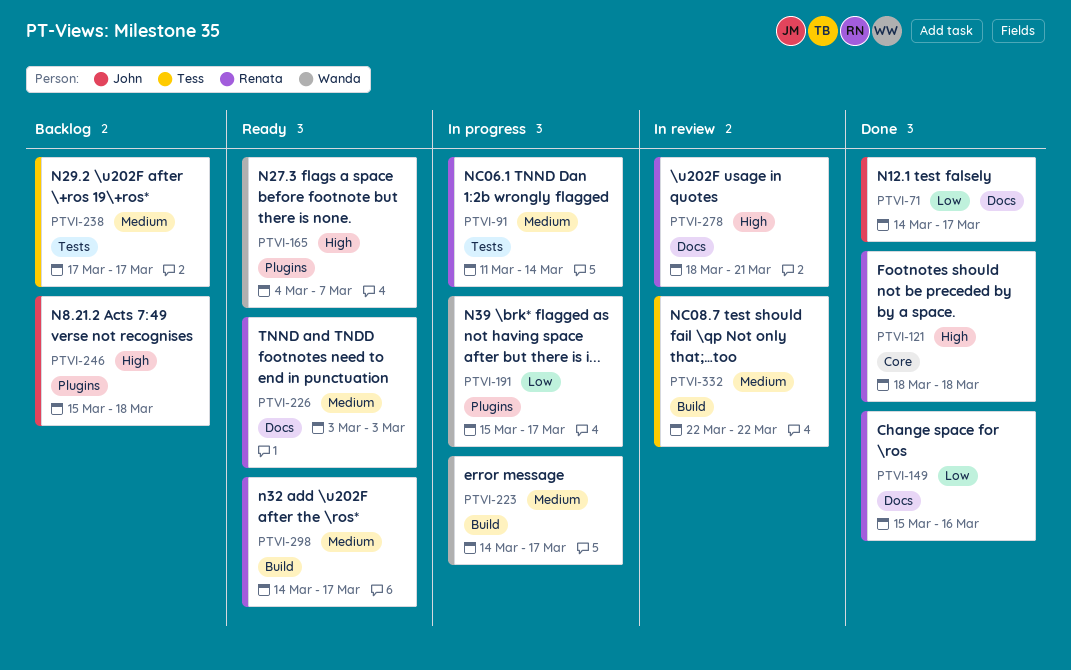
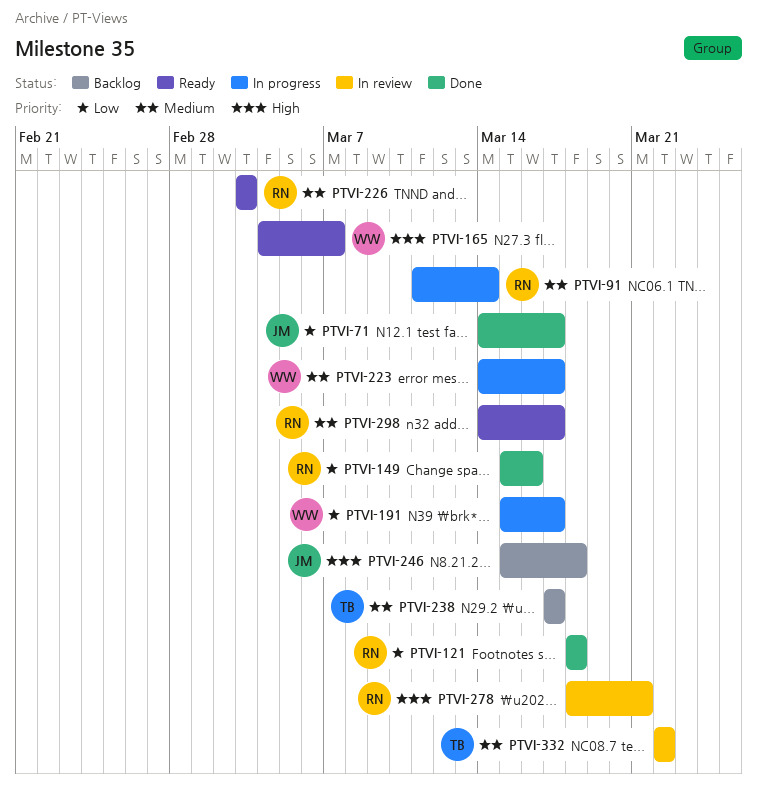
PTVI-121, priority: High -> Low

